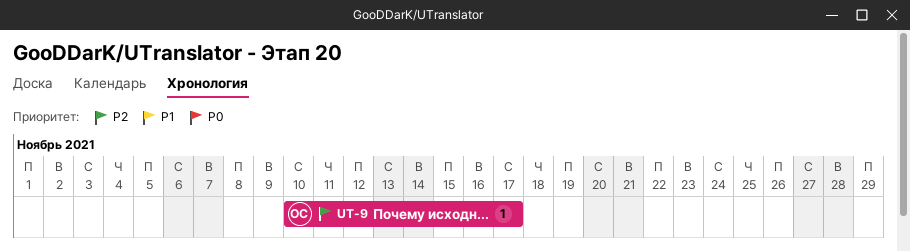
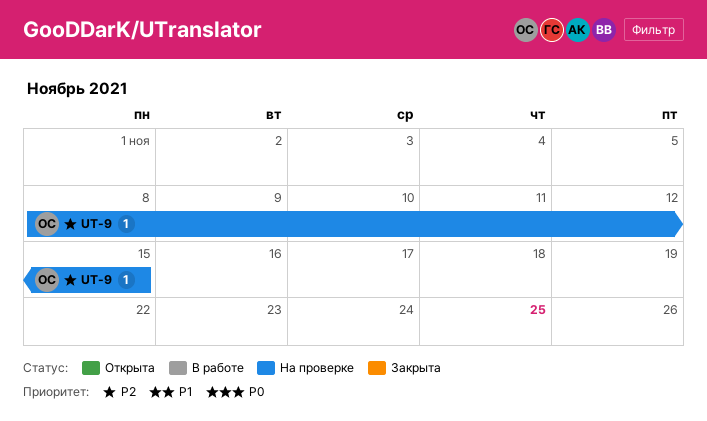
UT-9, start: Nov 10 -> Nov 8
UT-9, due: Nov 17 -> Nov 15

